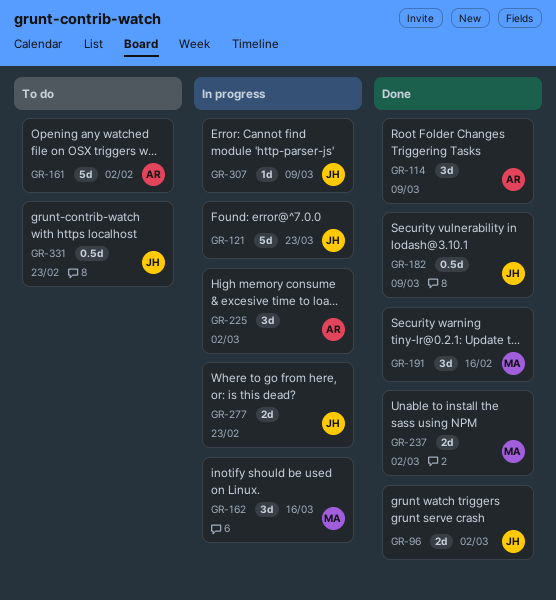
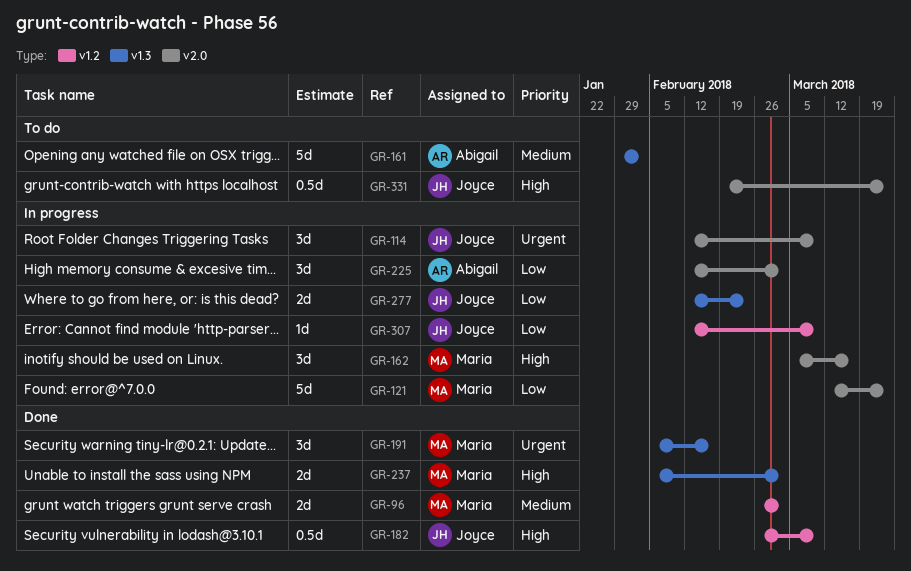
GR-96, owner: Joyce -> Maria
GR-114, status: Done -> In progress
GR-114, owner: Abigail -> Joyce
GR-121, owner: Joyce -> Maria
GR-331, due: Feb 23 -> Mar 23

